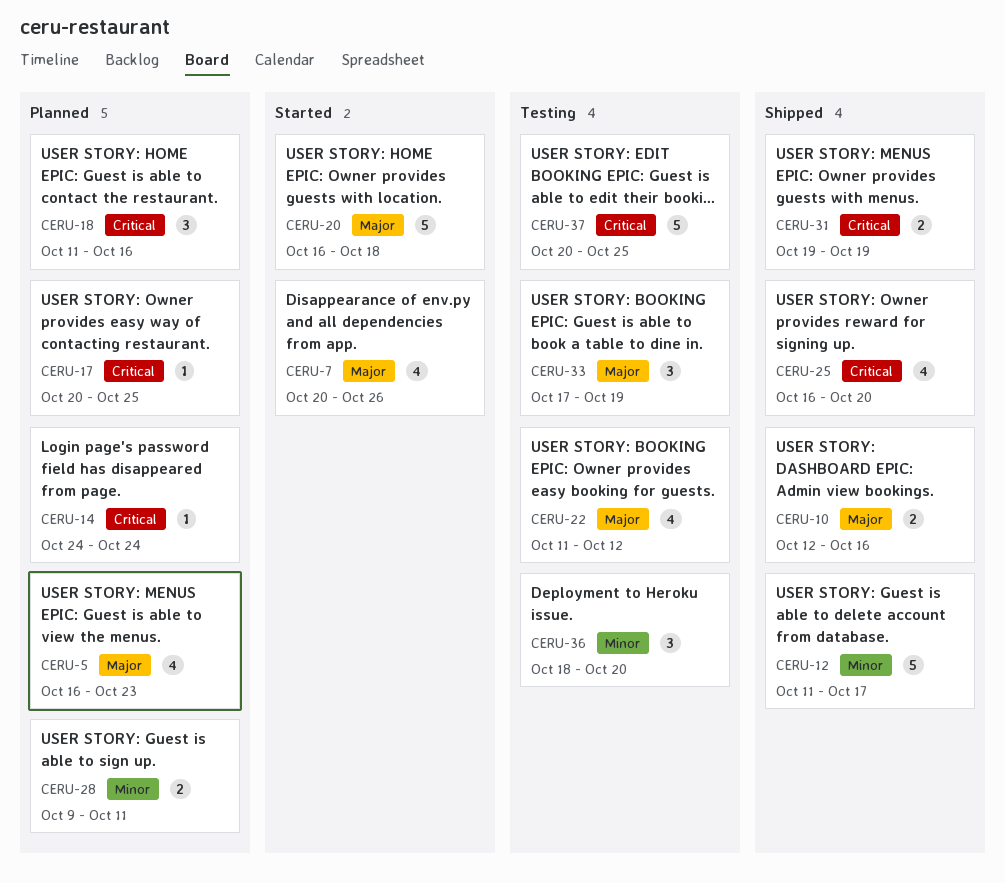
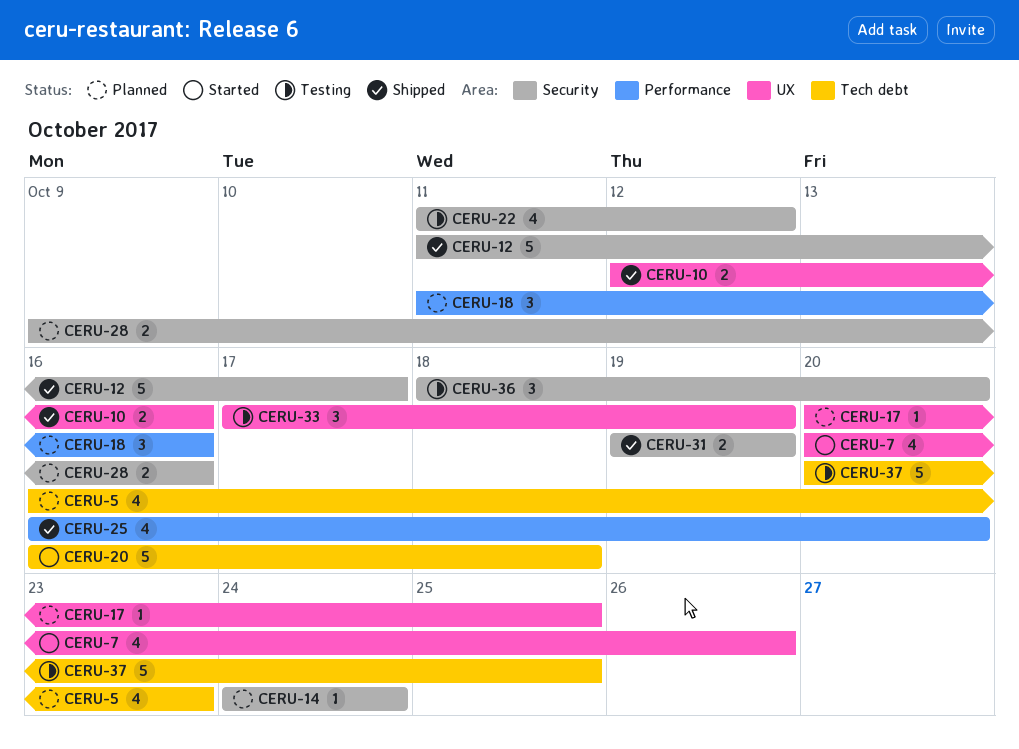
CERU-28, due: Oct 11 -> Oct 16

